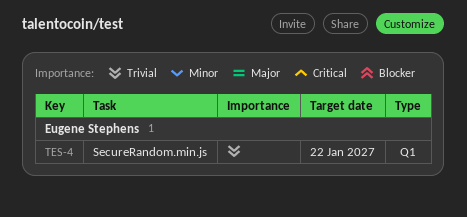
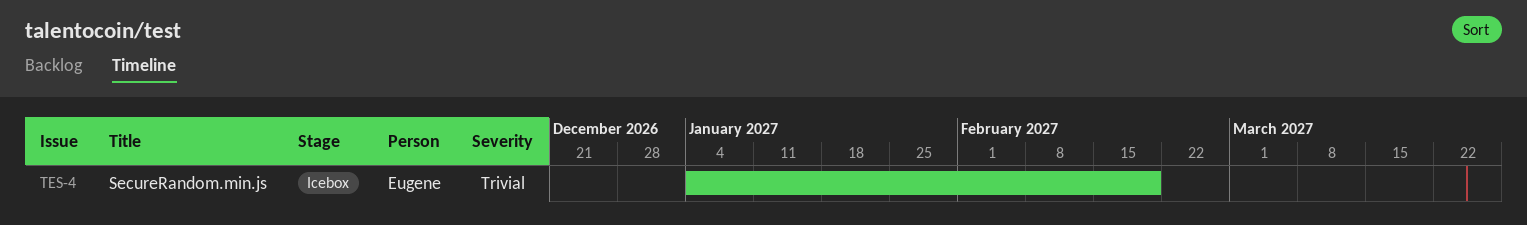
TES-4, due: Jan 22 -> Feb 19

